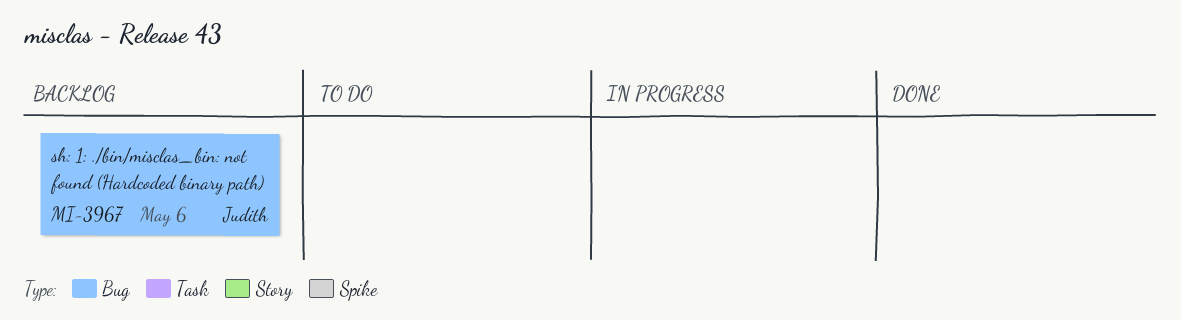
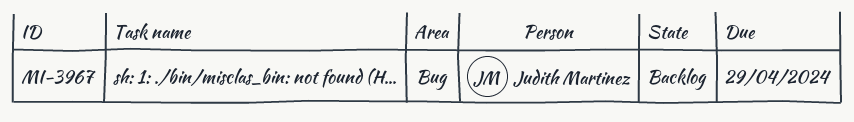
MI-3967, due: May 6 -> Apr 29

